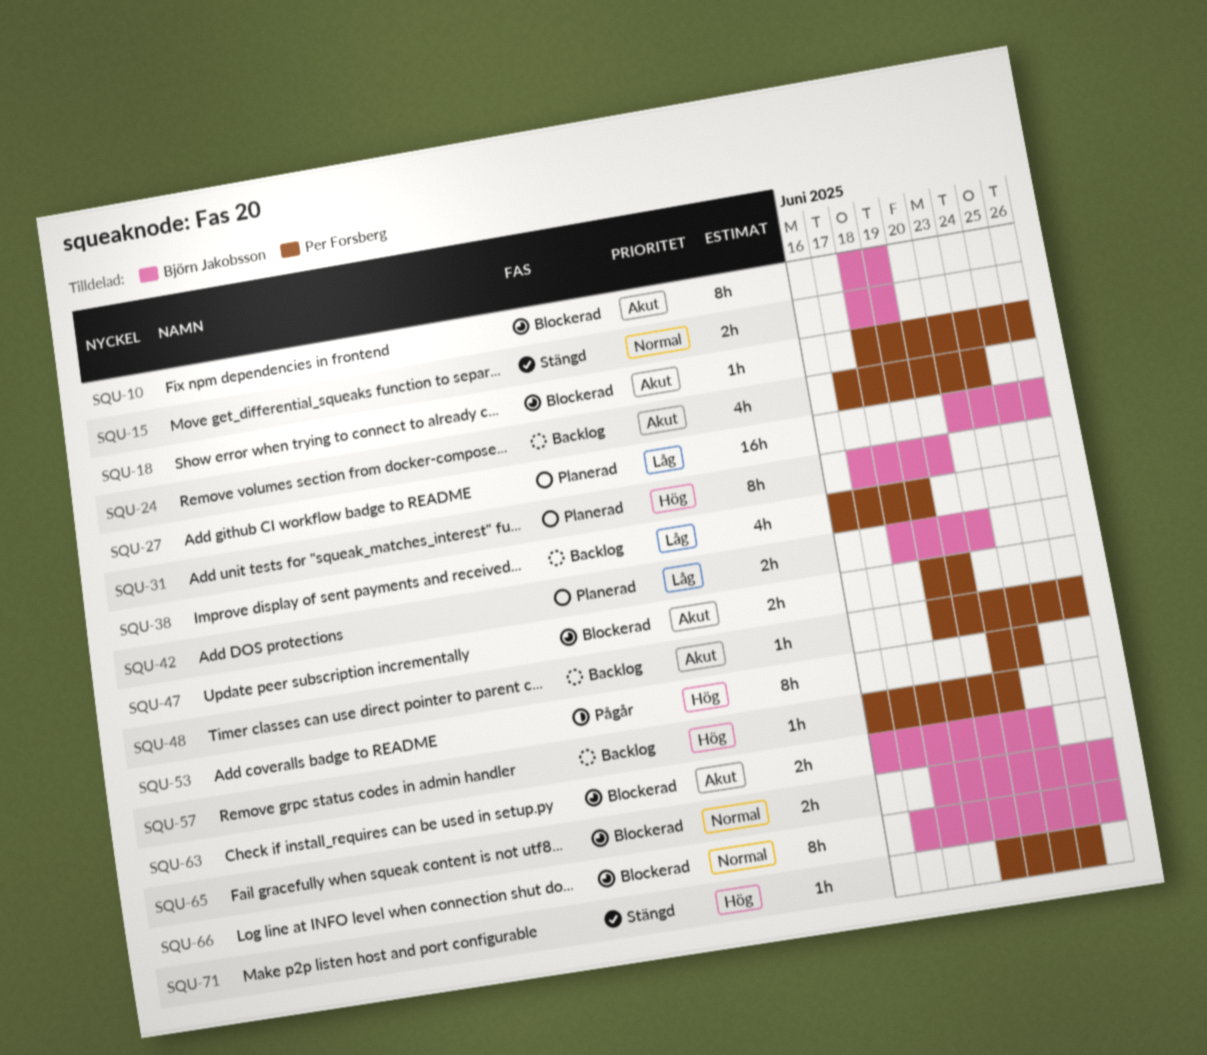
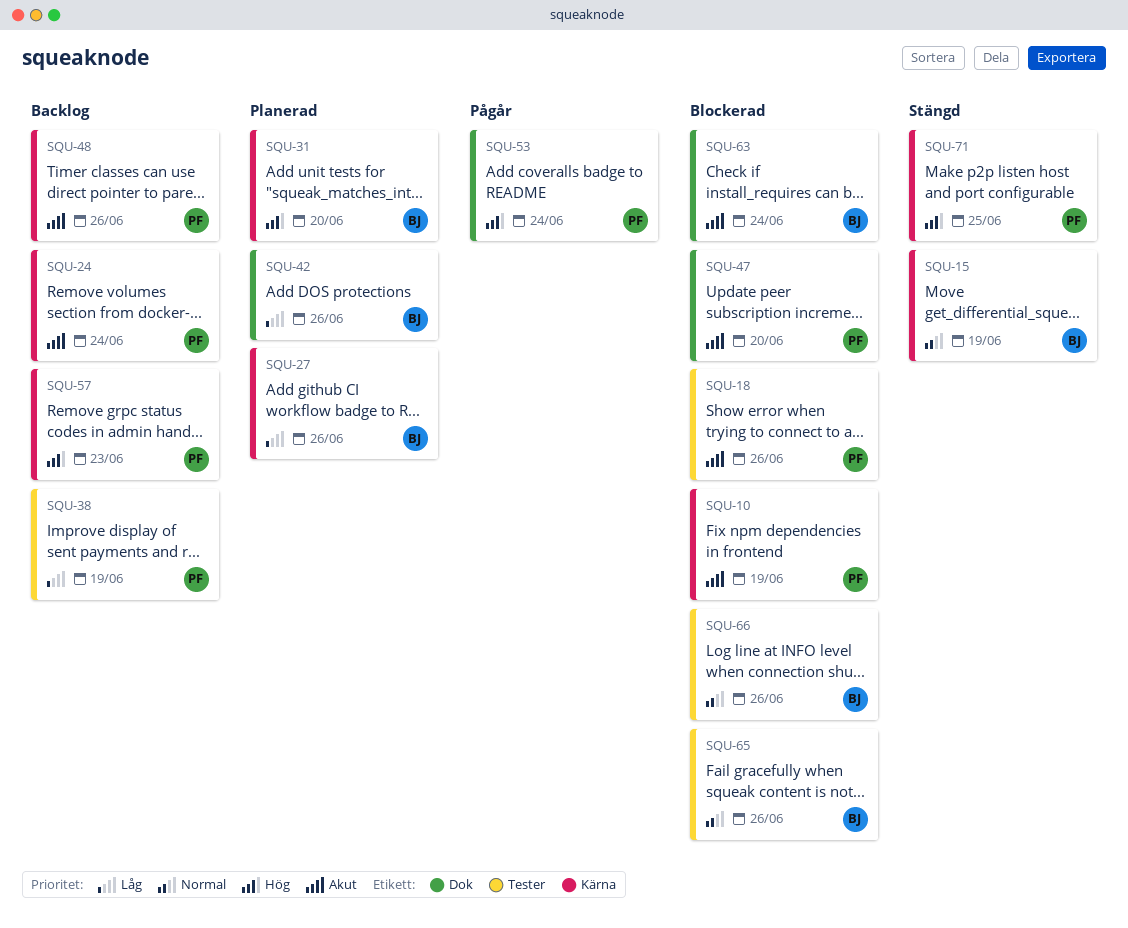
SQU-10, owner: Björn Jakobsson -> Per Forsberg
SQU-42, due: Jun 23 -> Jun 26

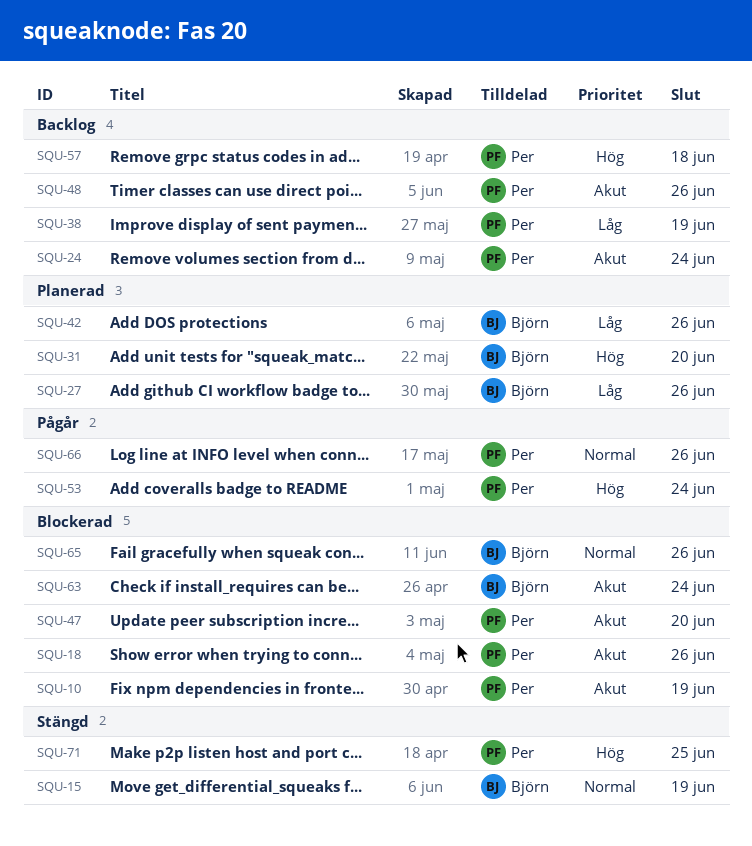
SQU-57, due: Jun 23 -> Jun 18
SQU-66, status: Blockerad -> Pågår
SQU-66, owner: Björn -> Per

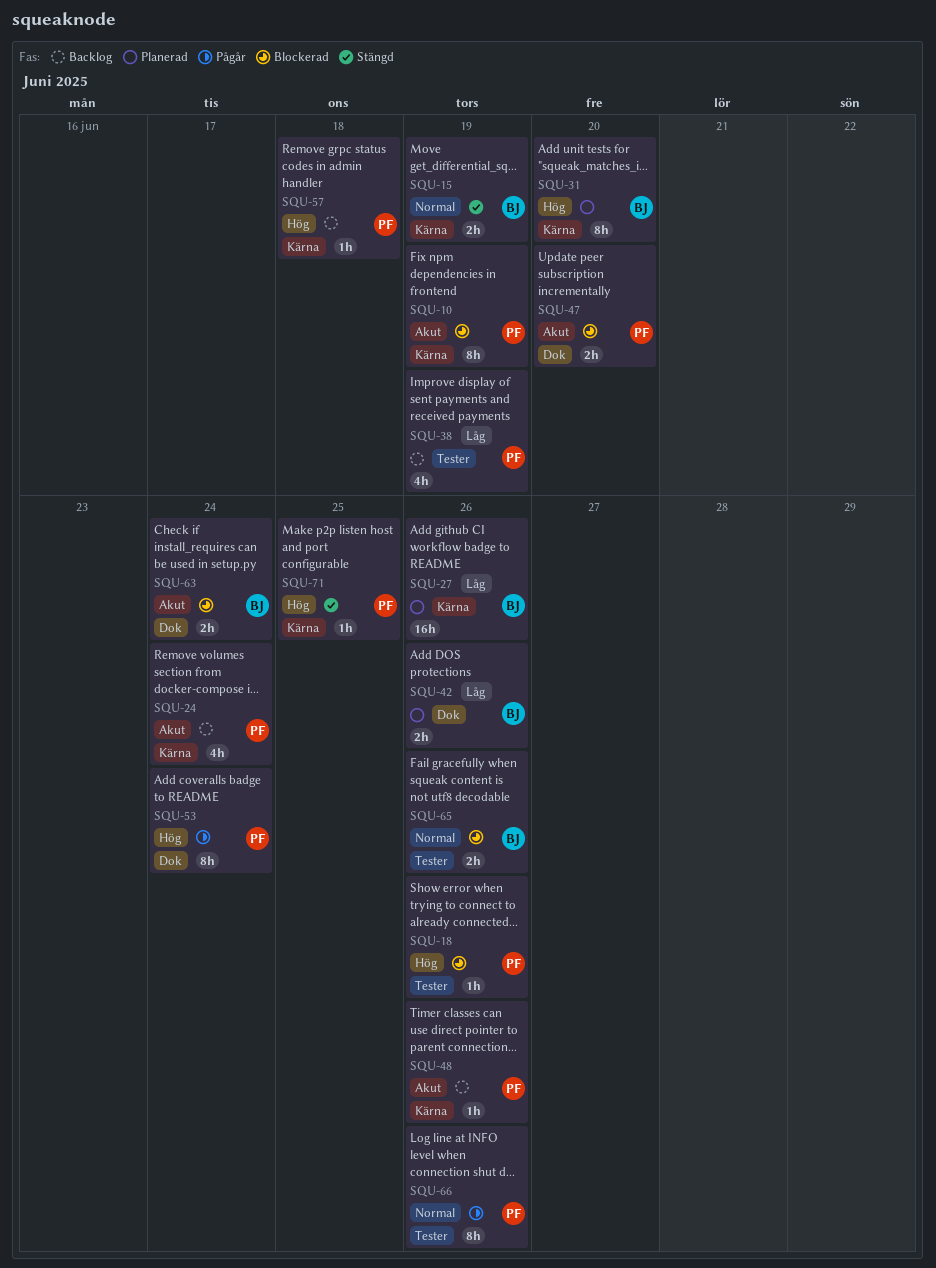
SQU-18, priority: Akut -> Hög

